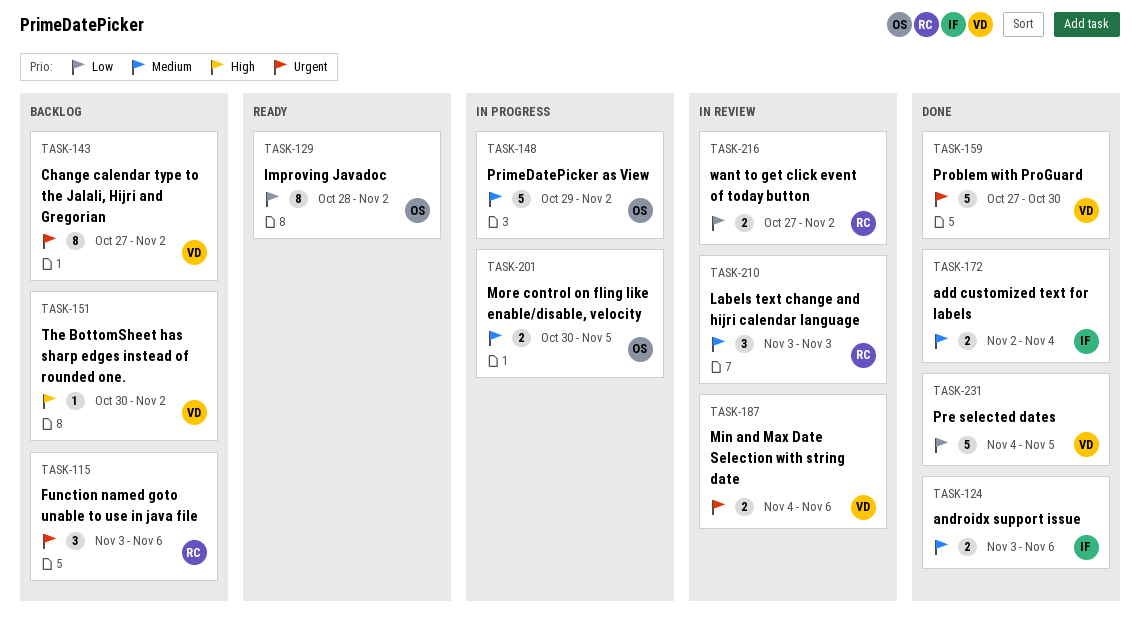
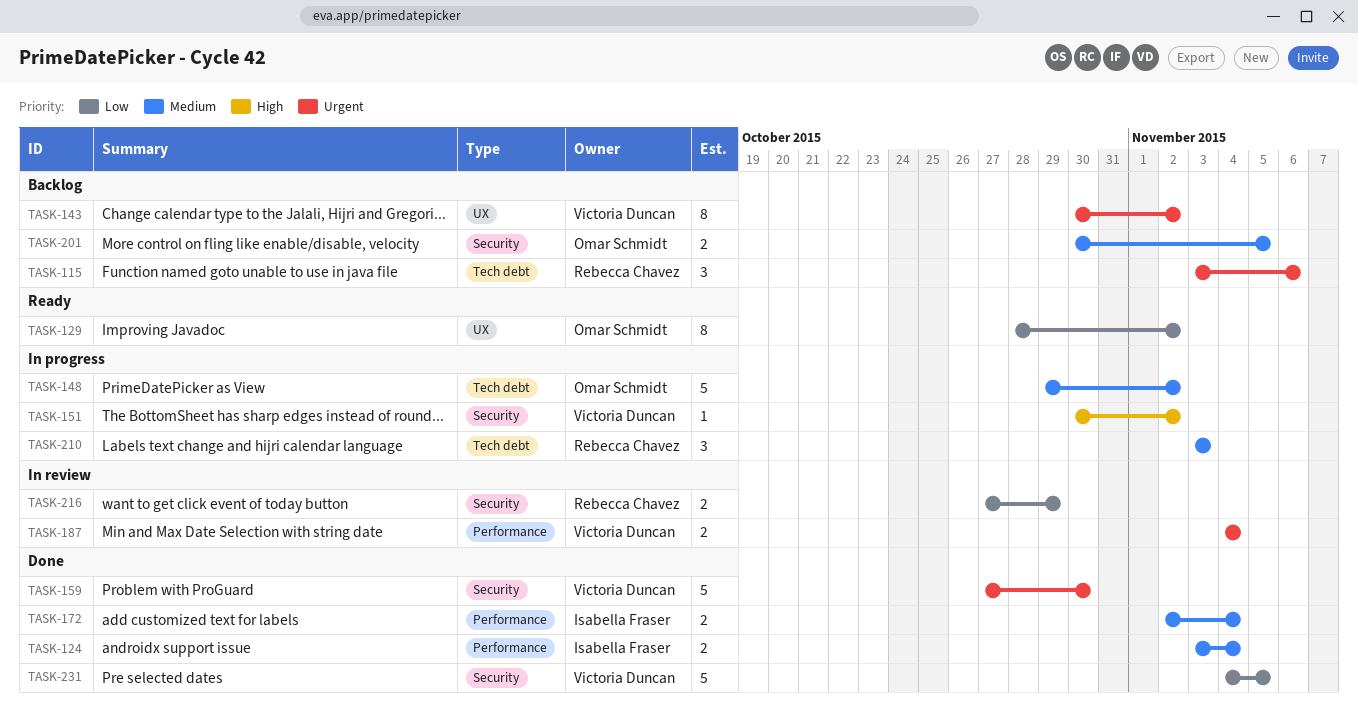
TASK-124, due: Nov 6 -> Nov 4
TASK-143, start: Oct 27 -> Oct 30
TASK-151, status: Backlog -> In progress
TASK-187, due: Nov 6 -> Nov 4
TASK-201, status: In progress -> Backlog
TASK-210, status: In review -> In progress
TASK-216, due: Nov 2 -> Oct 29

